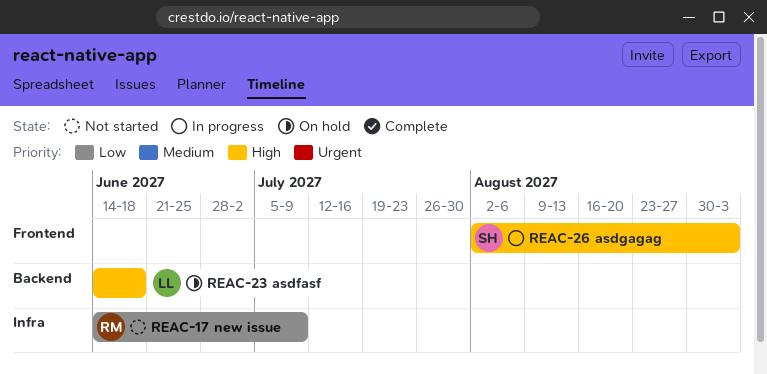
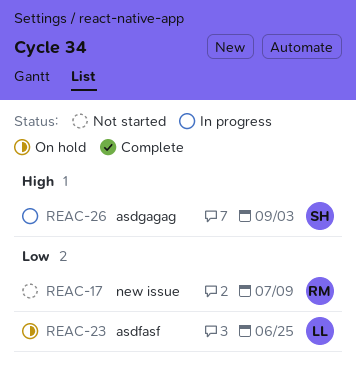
REAC-23, priority: High -> Low
REAC-23, due: Jun 18 -> Jun 25

